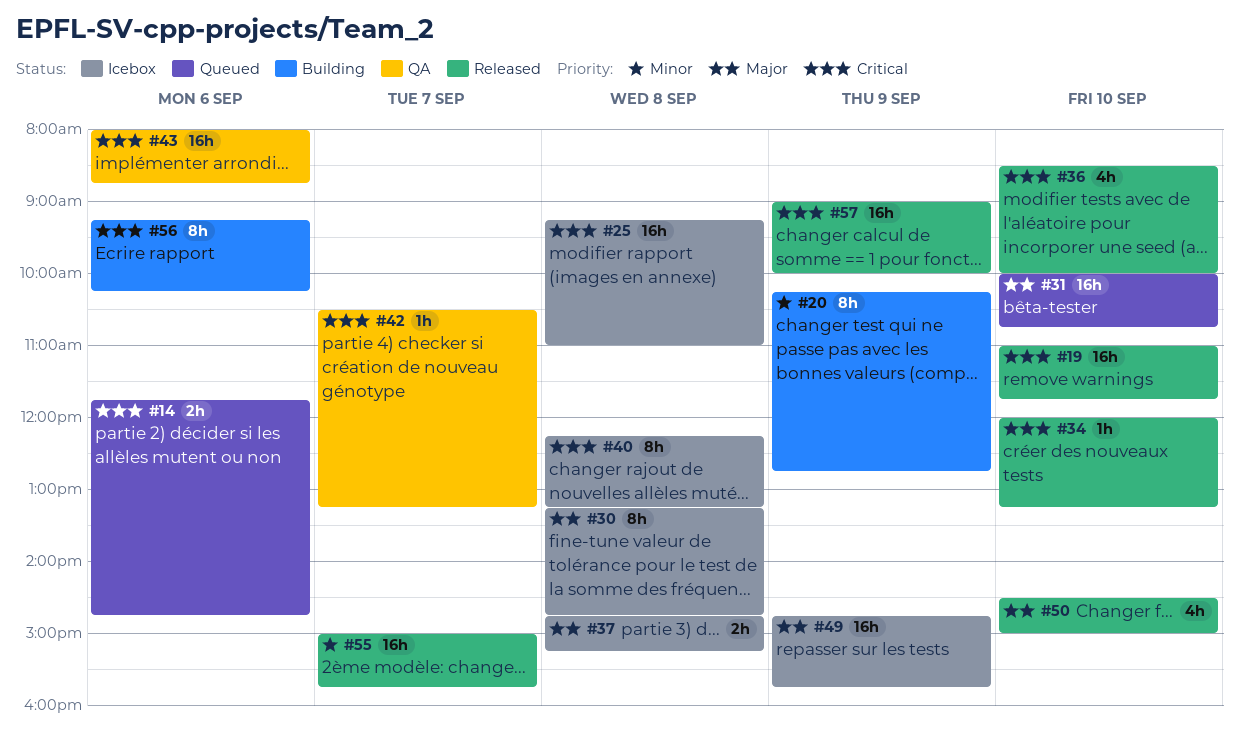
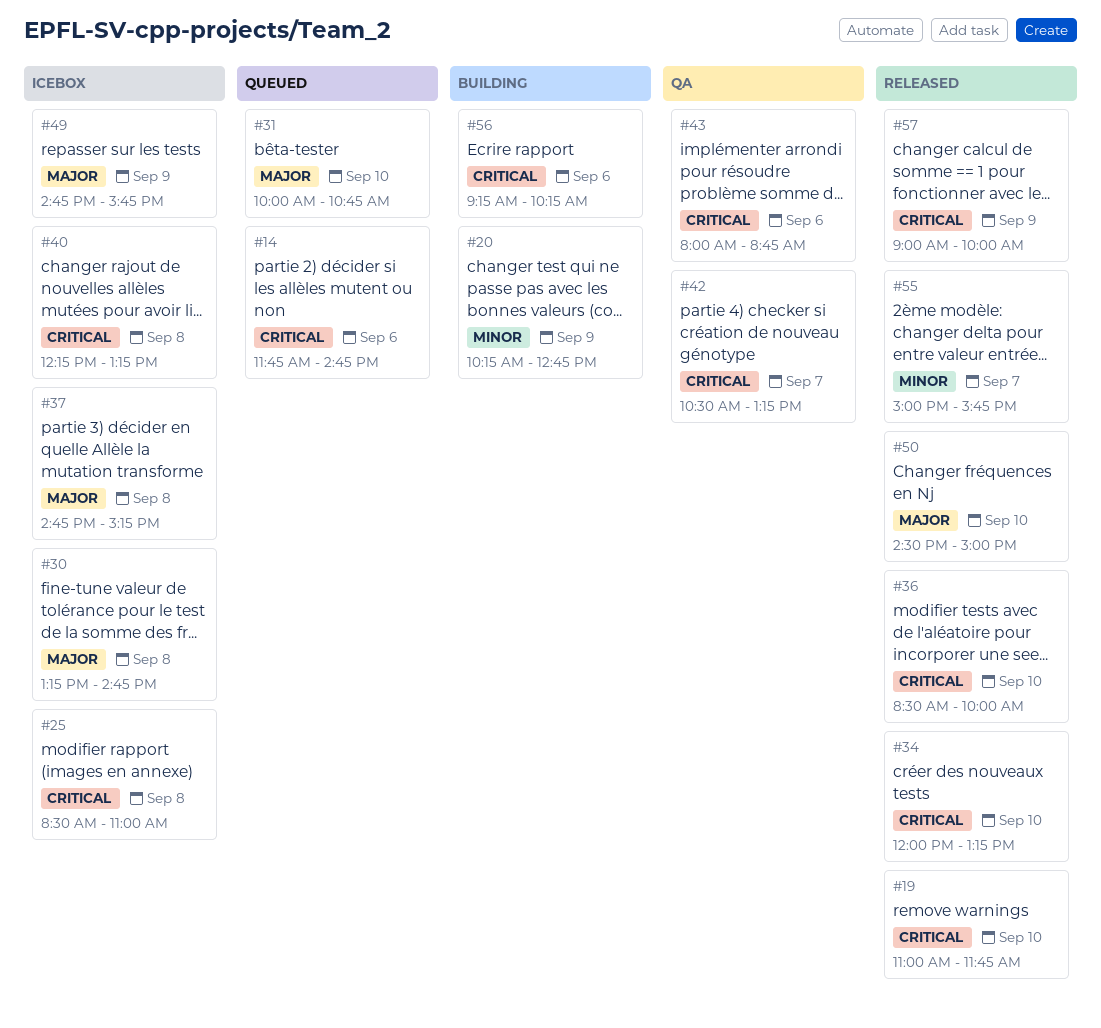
#25, begins: 09:15 -> 08:30

